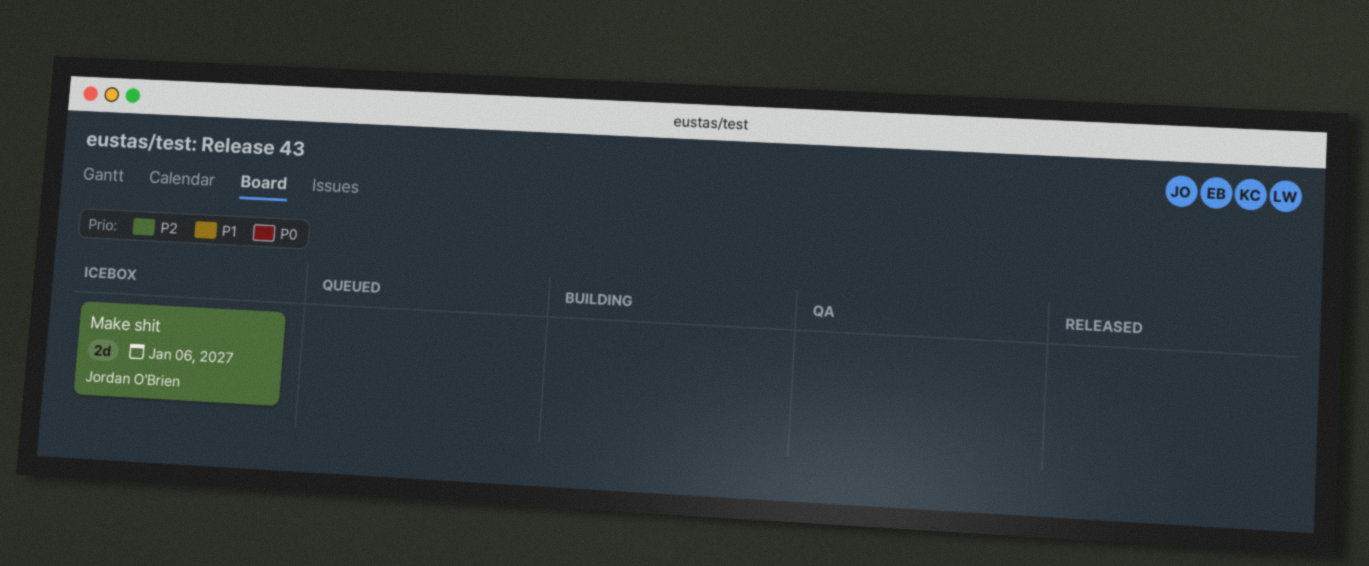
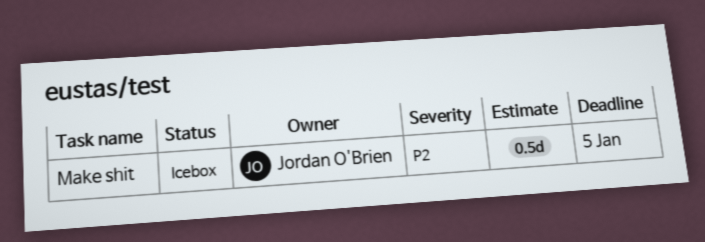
Make shit, estimate: 2d -> 0.5d
Make shit, due: Jan 6 -> Jan 5

